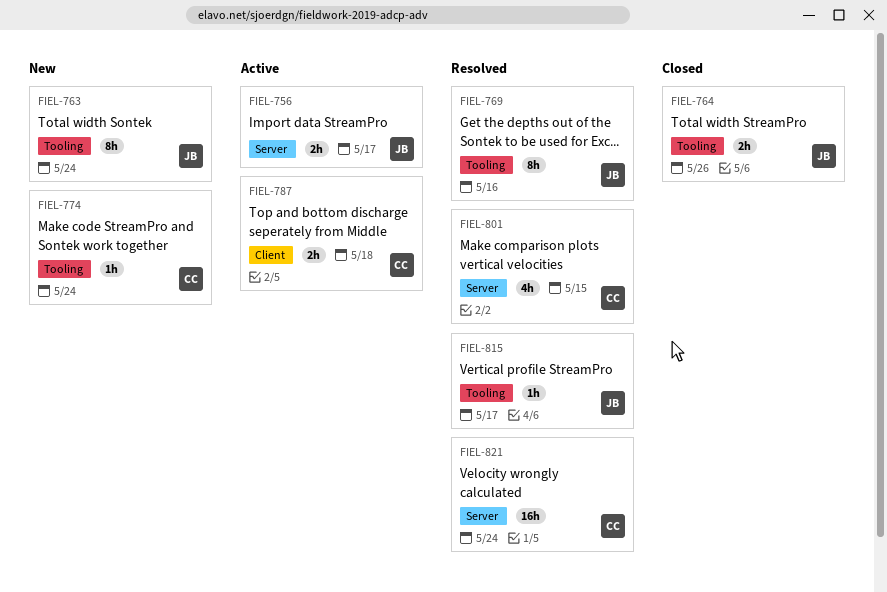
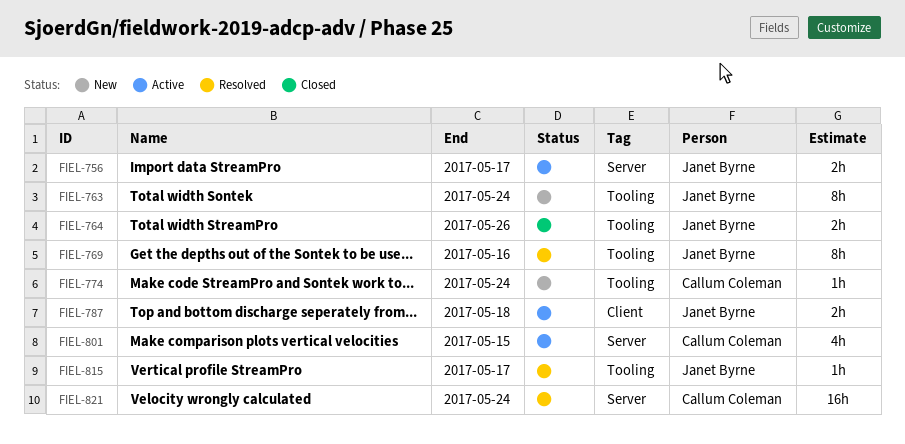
FIEL-787, owner: Callum Coleman -> Janet Byrne
FIEL-801, status: Resolved -> Active

